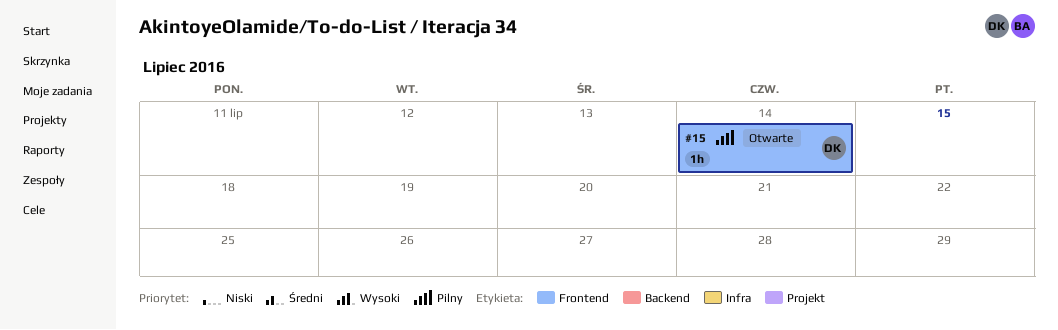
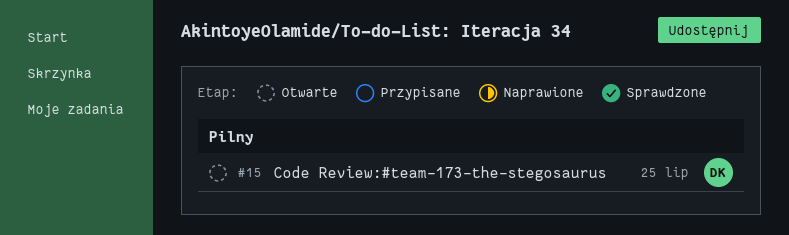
#15, due: Jul 14 -> Jul 25

